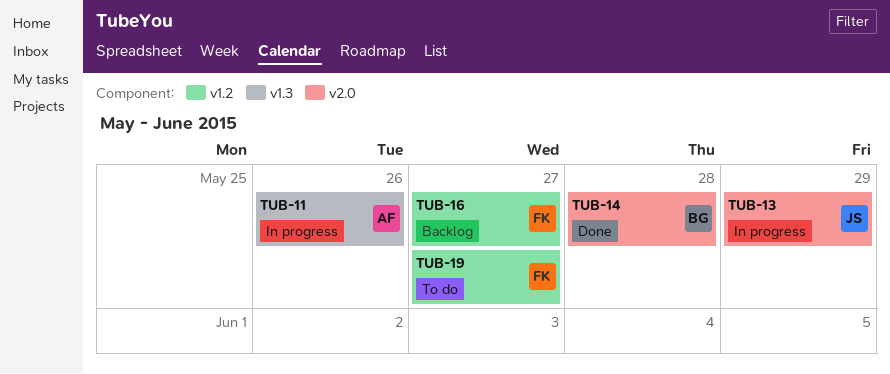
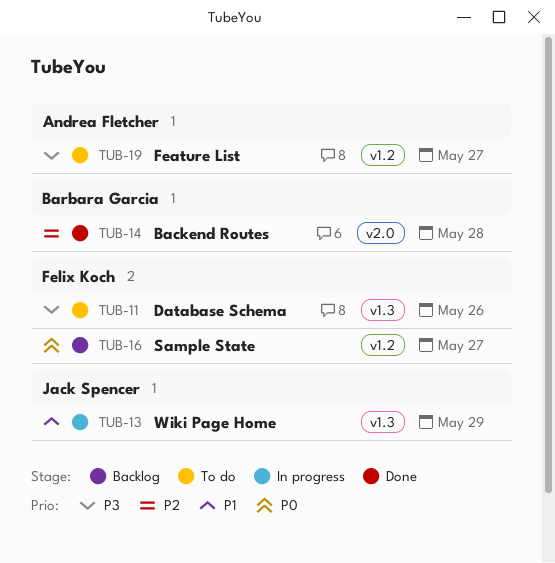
TUB-11, status: In progress -> To do
TUB-11, owner: Andrea Fletcher -> Felix Koch
TUB-13, label: v2.0 -> v1.3
TUB-19, owner: Felix Koch -> Andrea Fletcher

